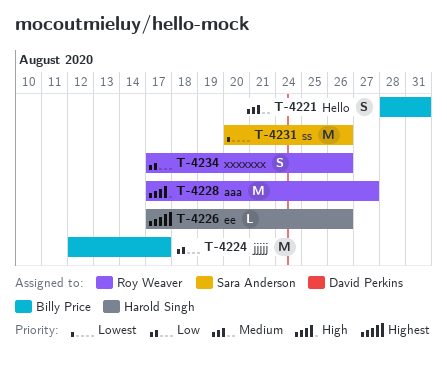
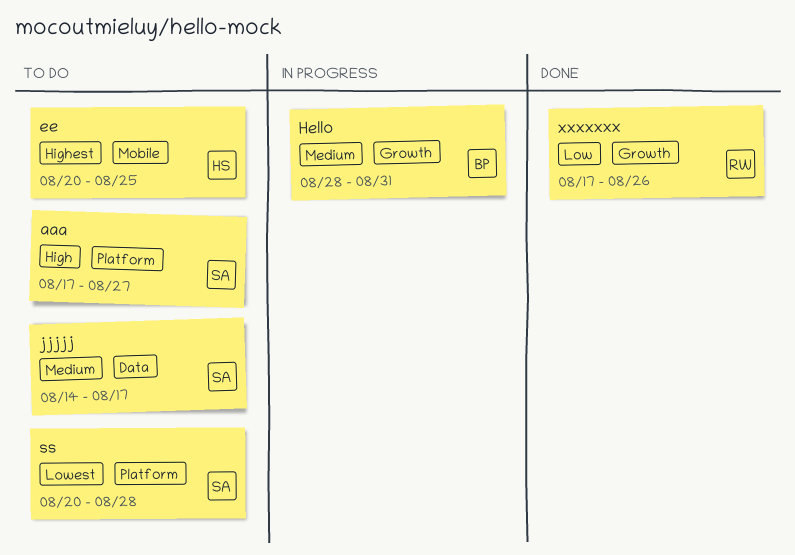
aaa, owner: Roy Weaver -> Sara Anderson
ee, start: Aug 17 -> Aug 20
ee, due: Aug 26 -> Aug 25
jjjjj, owner: Billy Price -> Sara Anderson
jjjjj, priority: Low -> Medium
jjjjj, start: Aug 12 -> Aug 14
ss, due: Aug 26 -> Aug 28

